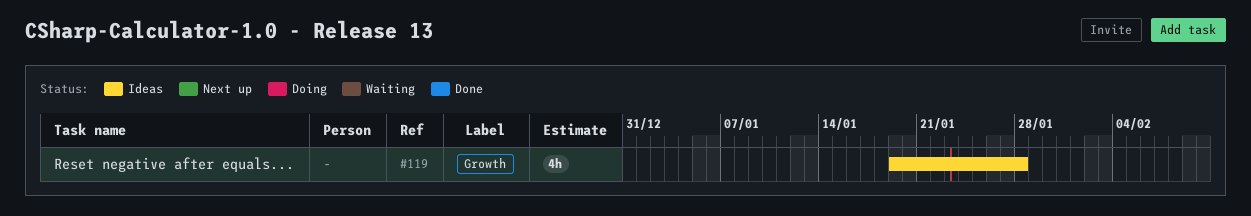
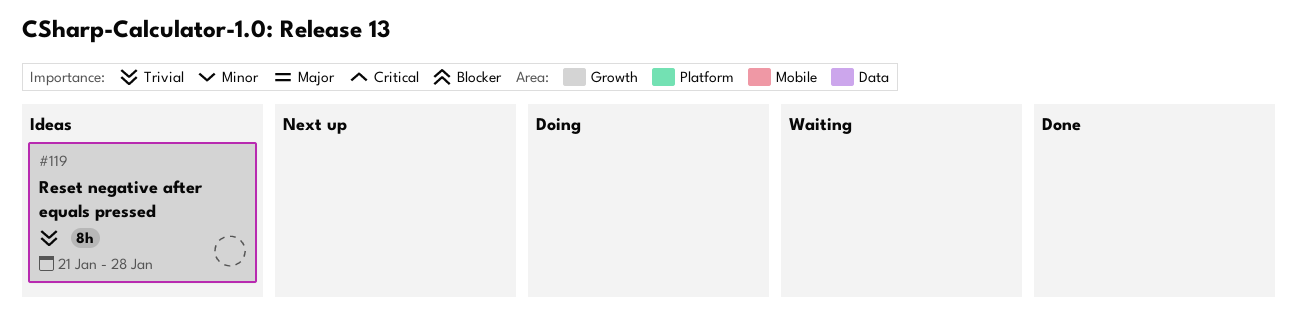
#119, estimate: 4h -> 8h
#119, start: Jan 19 -> Jan 21

